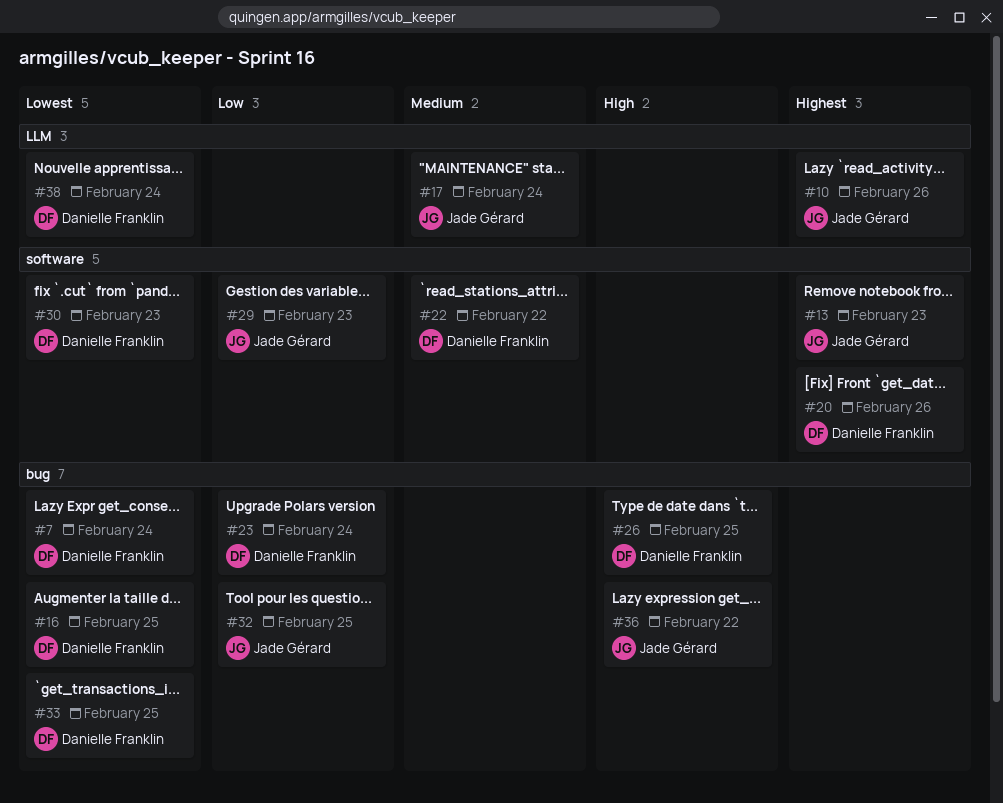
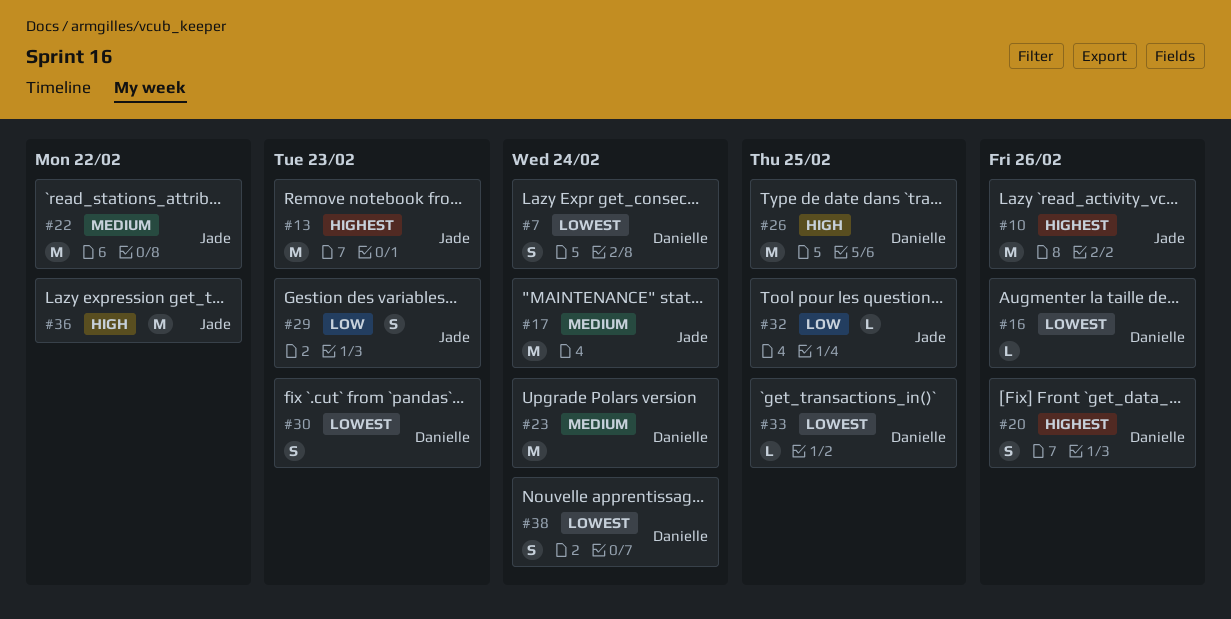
#16, due: Feb 25 -> Feb 26
#22, owner: Danielle Franklin -> Jade Gérard
#23, priority: Low -> Medium

